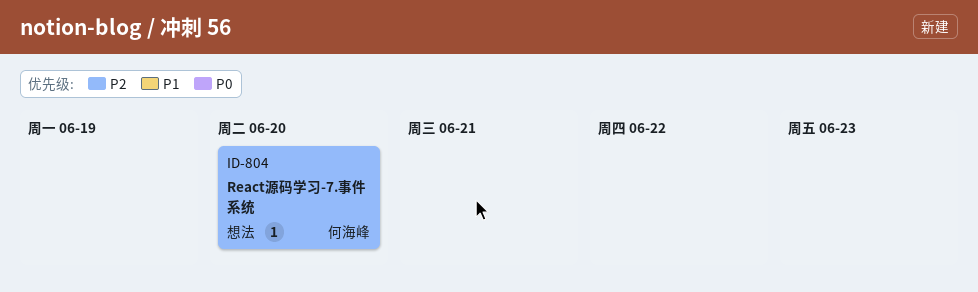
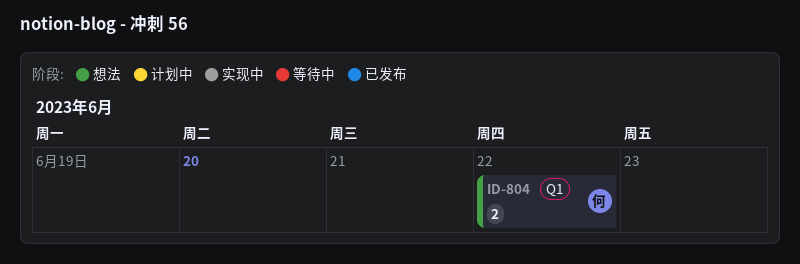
ID-804, estimate: 1 -> 2
ID-804, due: Jun 20 -> Jun 22

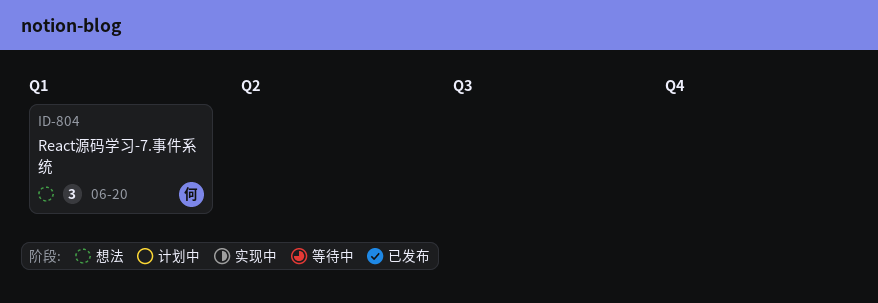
ID-804, estimate: 2 -> 3
ID-804, due: Jun 22 -> Jun 20

